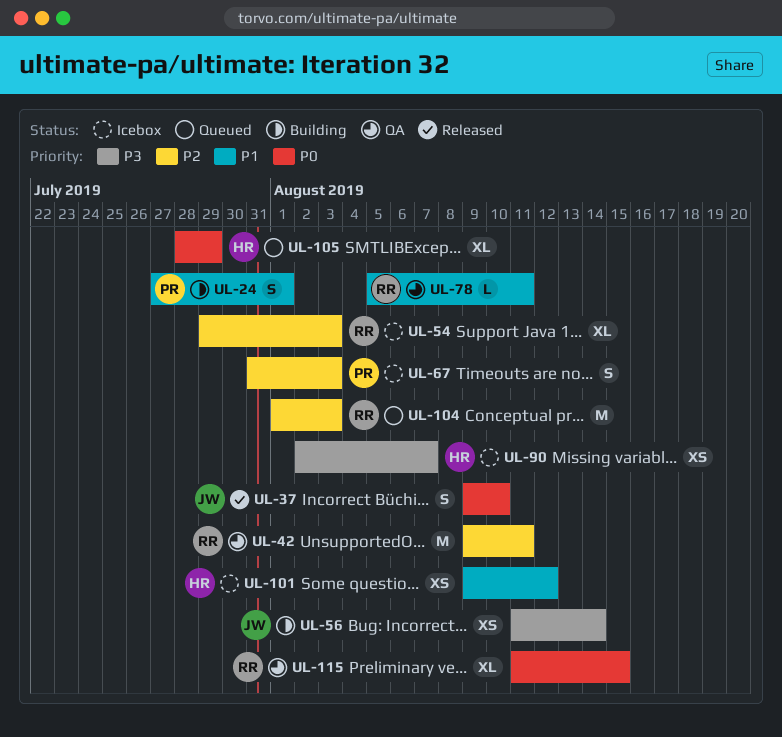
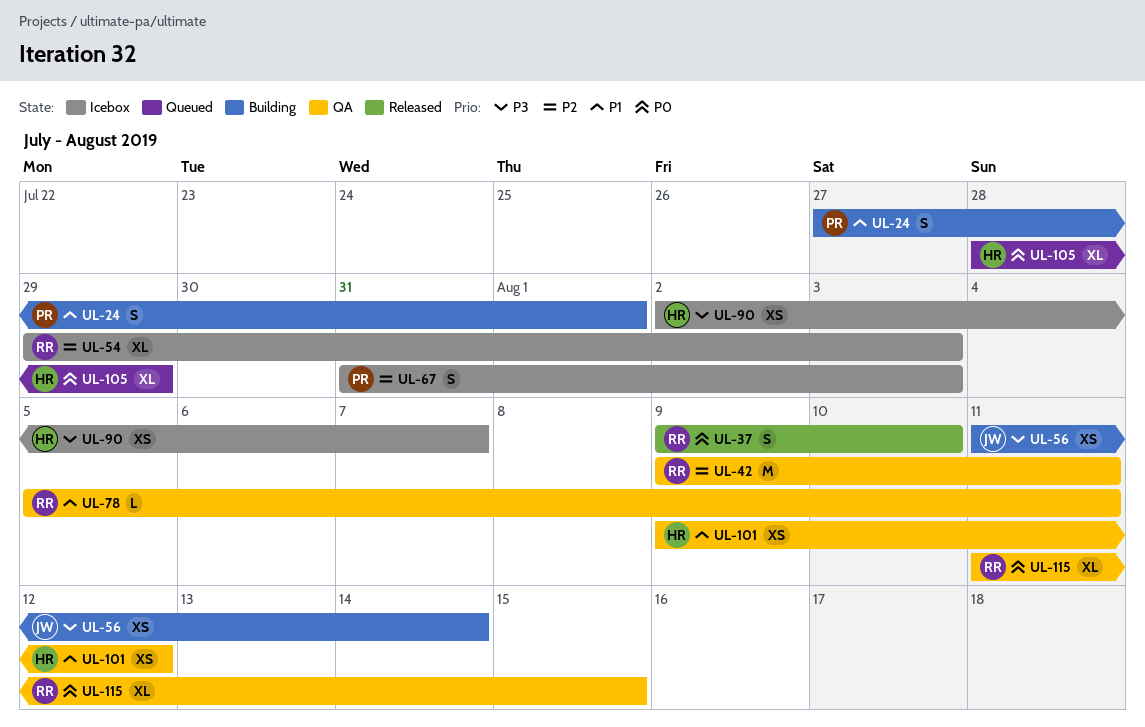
UL-37, owner: JW -> RR
UL-101, status: Icebox -> QA
UL-104: present -> none

